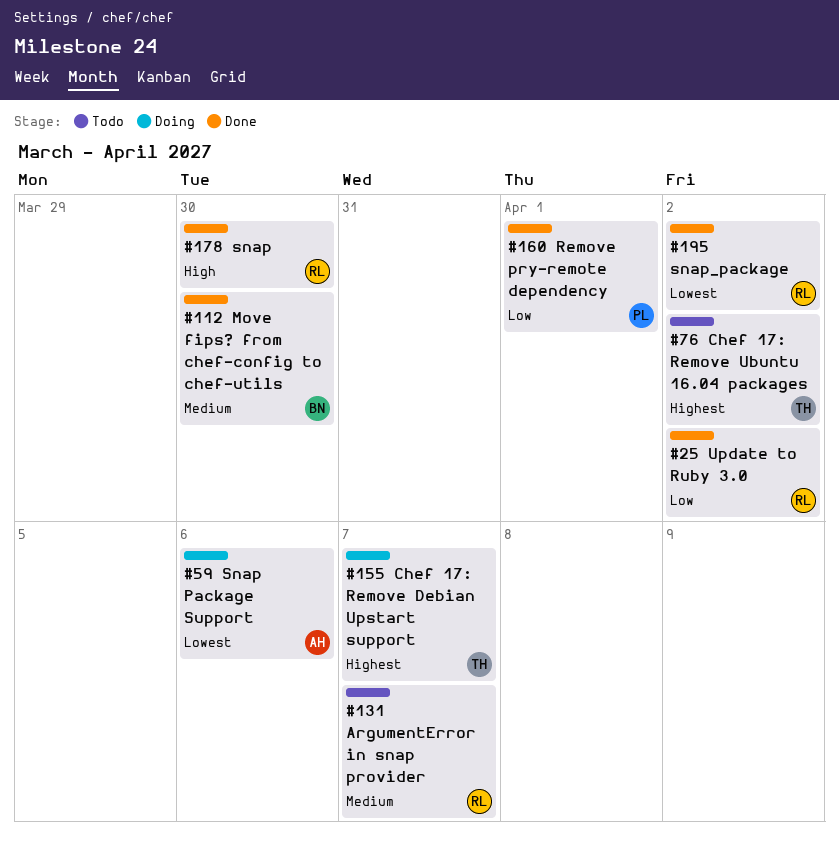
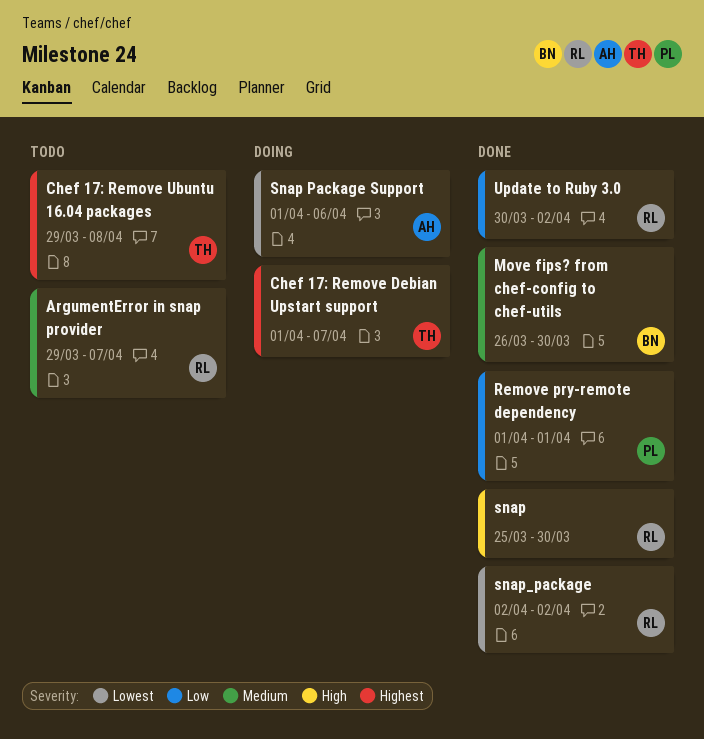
Chef 17: Remove Ubuntu 16.04 packages, due: Apr 2 -> Apr 8

